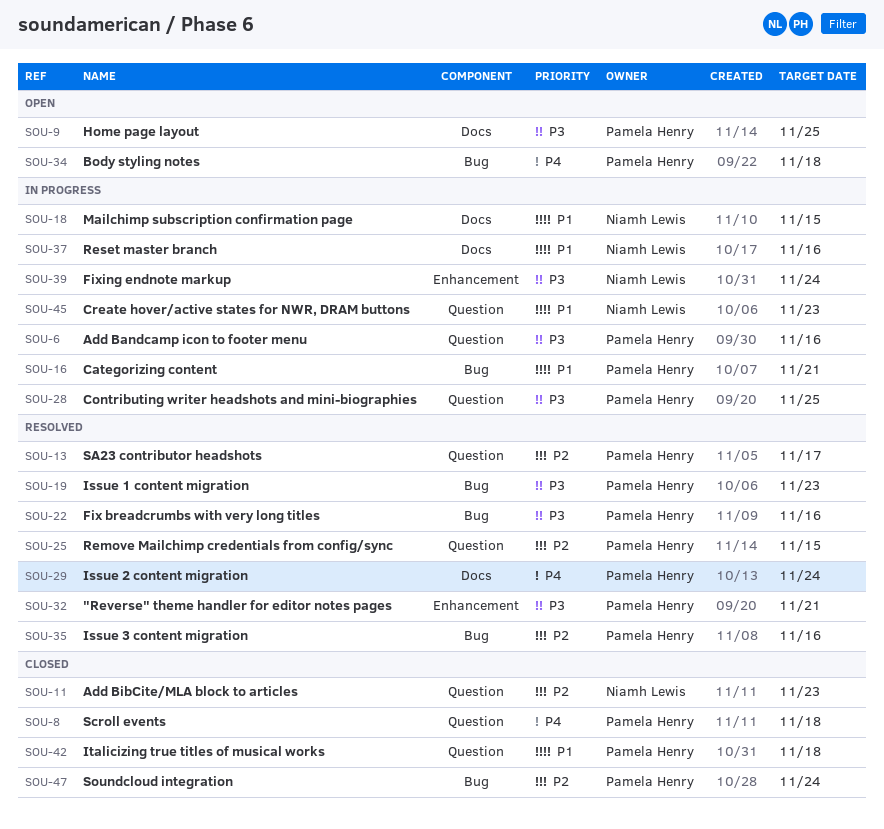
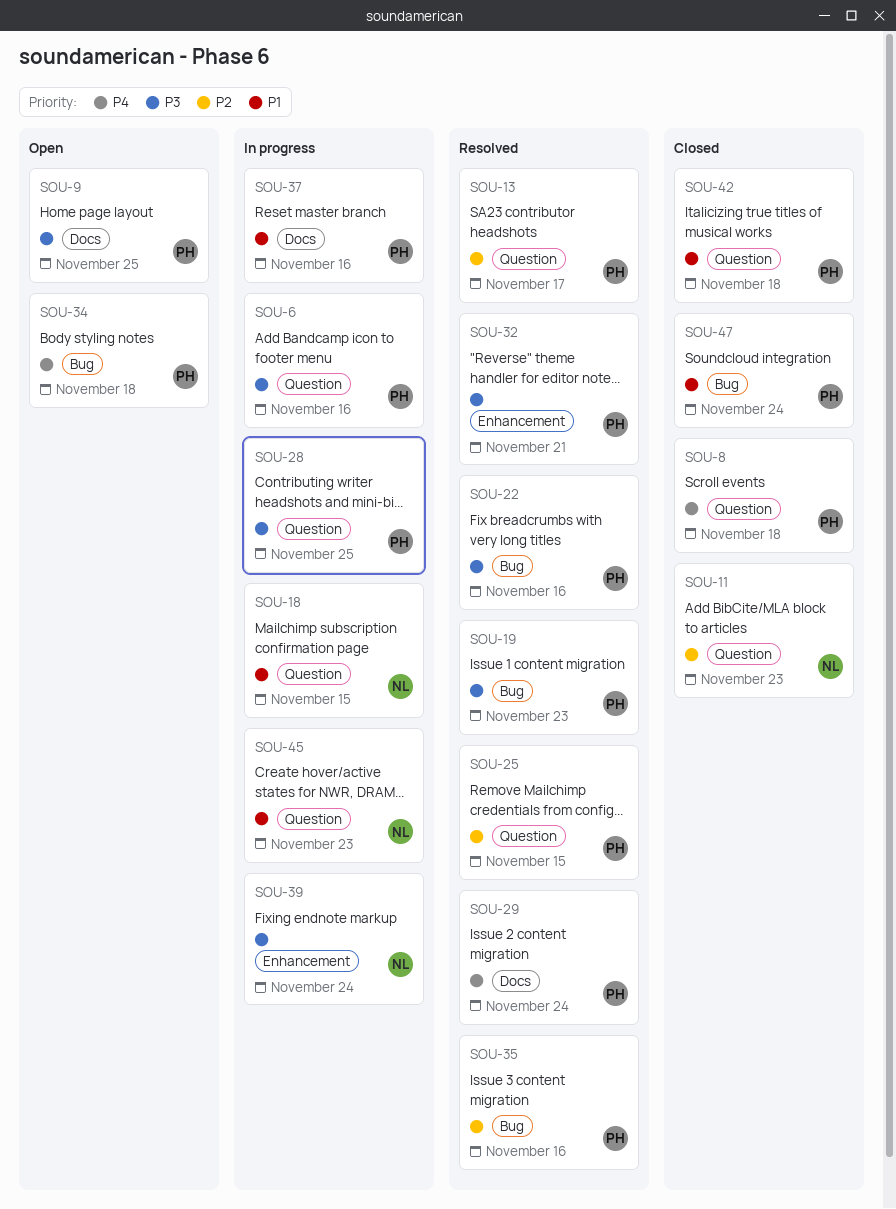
SOU-16: present -> none
SOU-18, label: Docs -> Question
SOU-37, owner: Niamh Lewis -> Pamela Henry
SOU-47, priority: P2 -> P1

